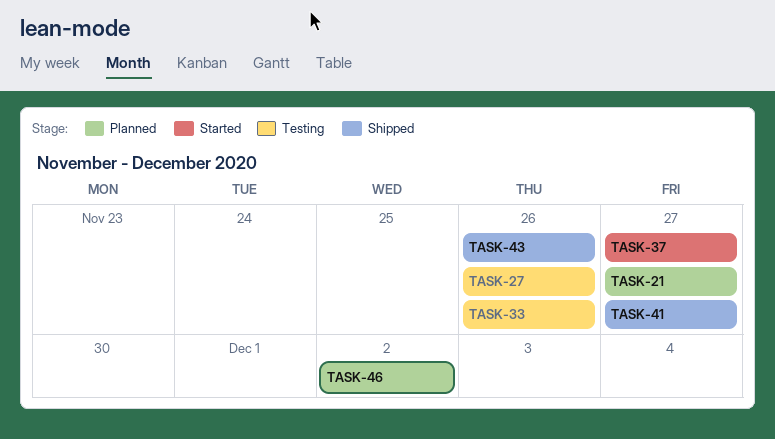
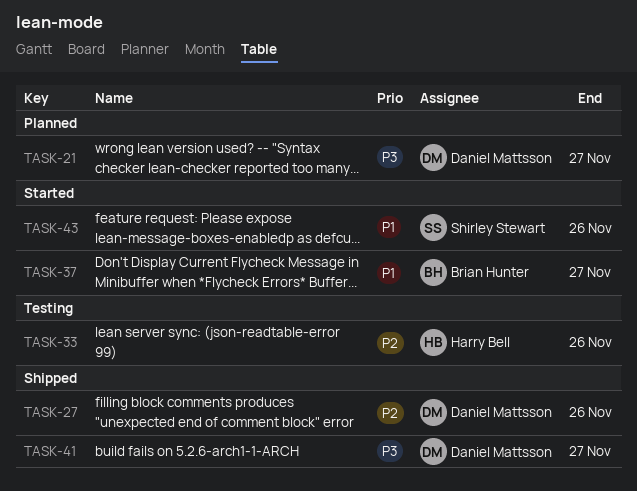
TASK-27, status: Testing -> Shipped
TASK-43, status: Shipped -> Started
TASK-46: present -> none

